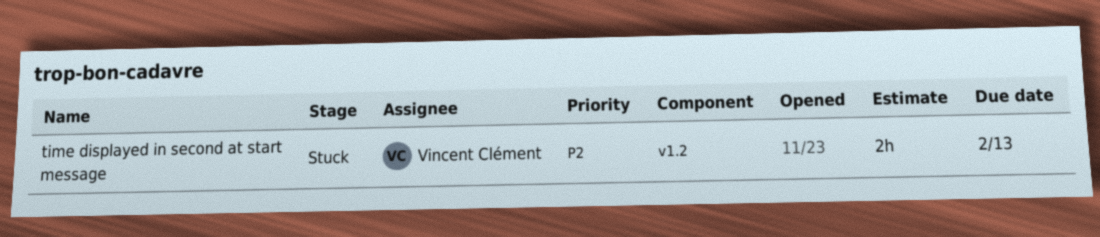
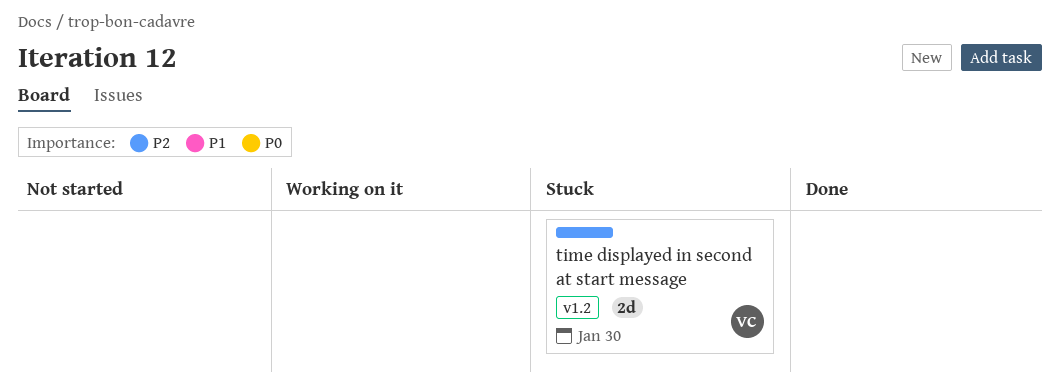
time displayed in second at start message, estimate: 2h -> 2d
time displayed in second at start message, due: Feb 13 -> Jan 30

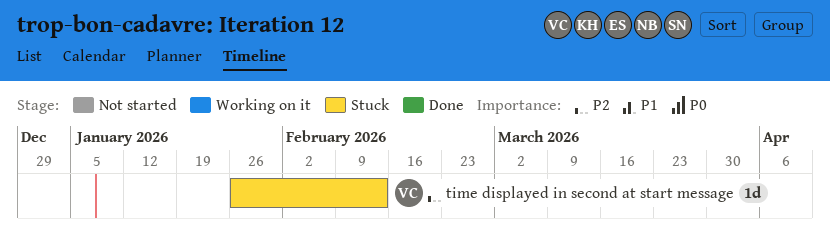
time displayed in second at start message, estimate: 2d -> 1d
time displayed in second at start message, due: Jan 30 -> Feb 13

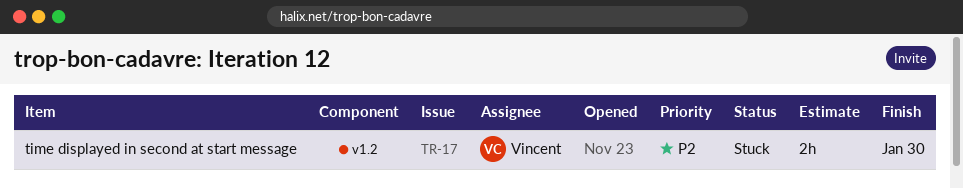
time displayed in second at start message, estimate: 1d -> 2h
time displayed in second at start message, due: Feb 13 -> Jan 30

